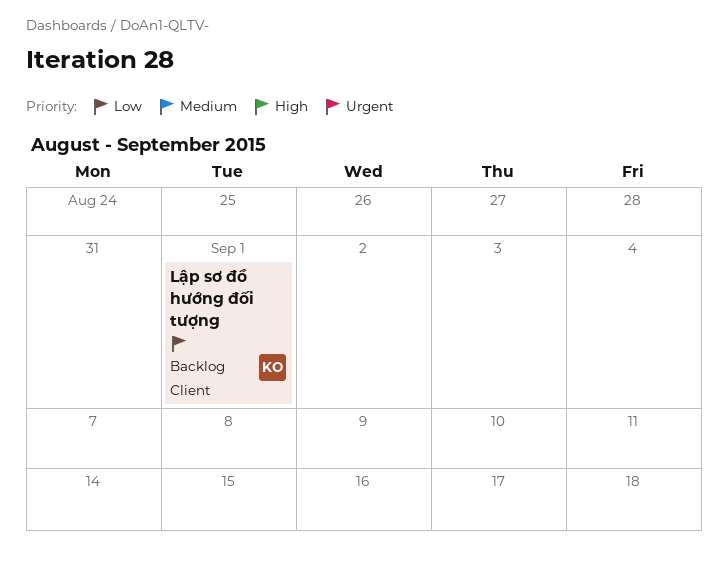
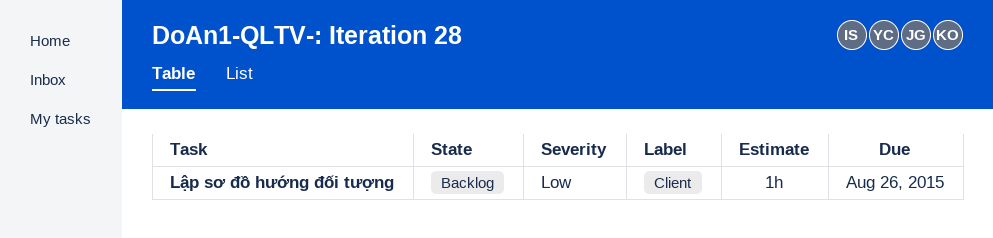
Lập sơ đồ hướng đối tượng, due: Sep 1 -> Aug 26

